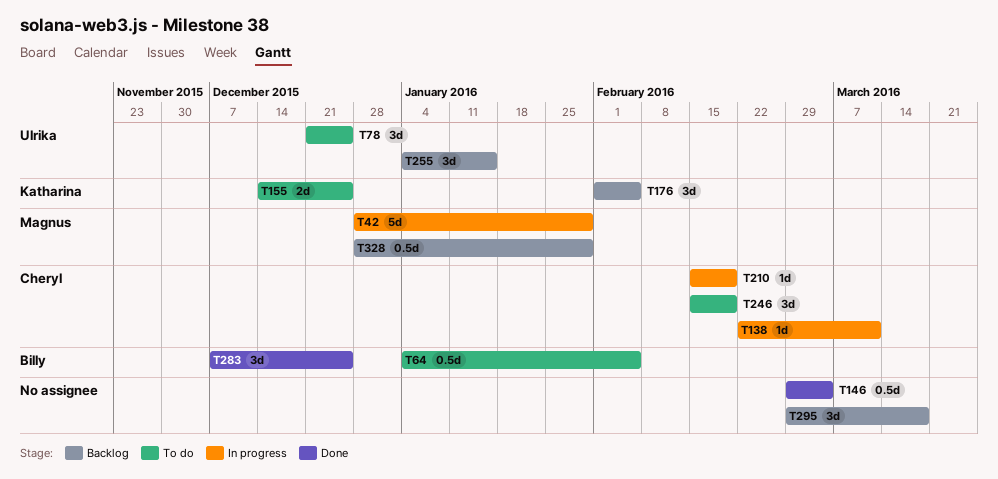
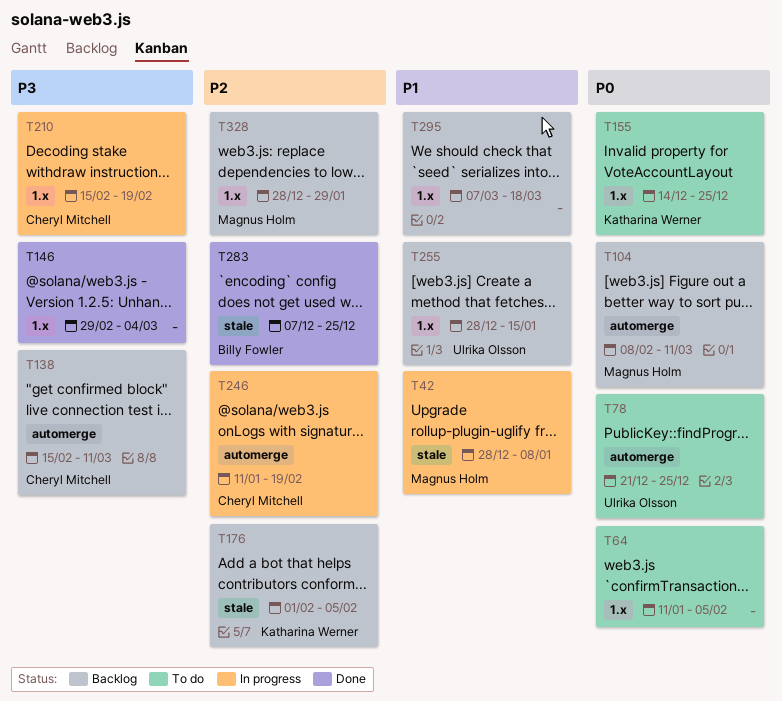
T42, due: Jan 29 -> Jan 8
T64, owner: Billy Fowler -> none
T64, start: Jan 4 -> Jan 11
T104: none -> present
T138, status: In progress -> Backlog
T138, start: Feb 22 -> Feb 15
T246, status: To do -> In progress
T246, start: Feb 15 -> Jan 11
T255, start: Jan 4 -> Dec 28
T295, start: Feb 29 -> Mar 7

